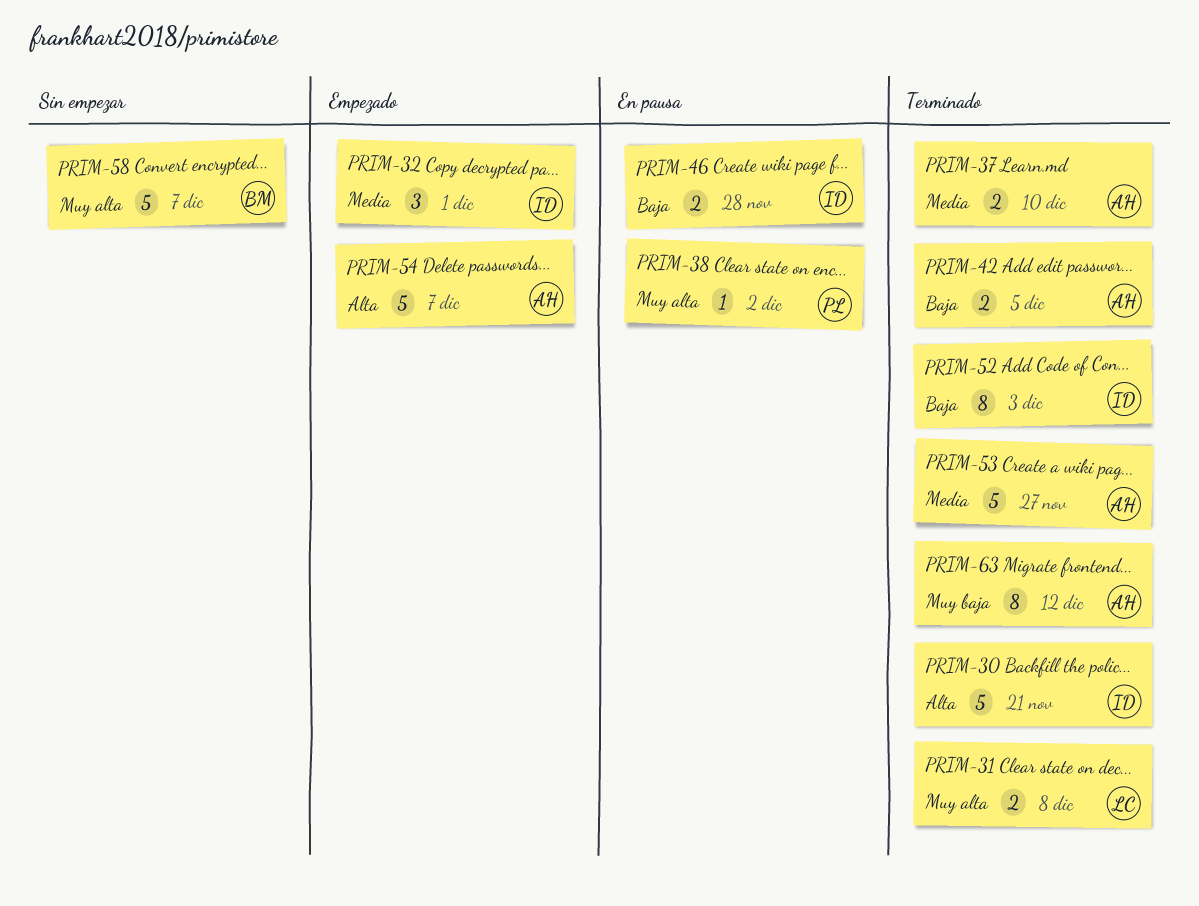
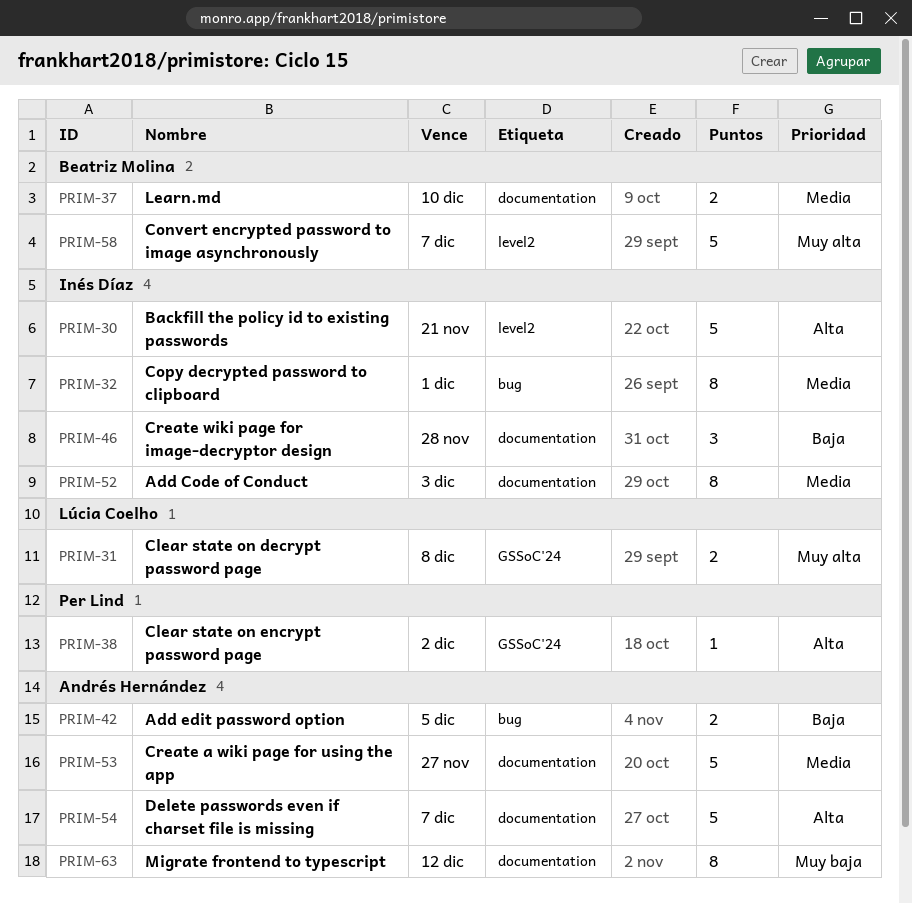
PRIM-32, estimate: 3 -> 8
PRIM-37, owner: Andrés Hernández -> Beatriz Molina
PRIM-38, priority: Muy alta -> Alta
PRIM-46, estimate: 2 -> 3
PRIM-52, priority: Baja -> Media

